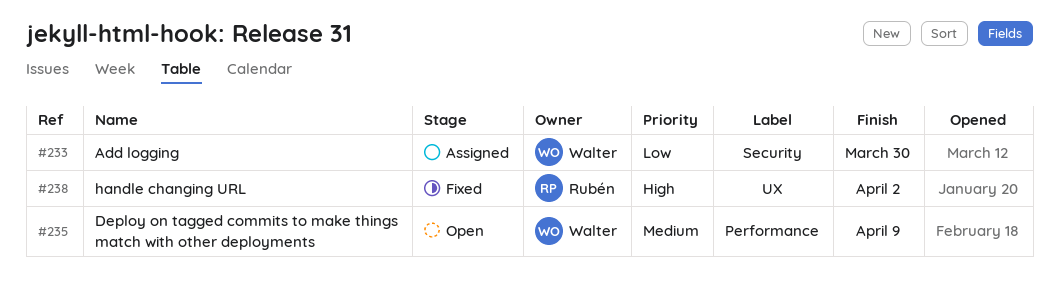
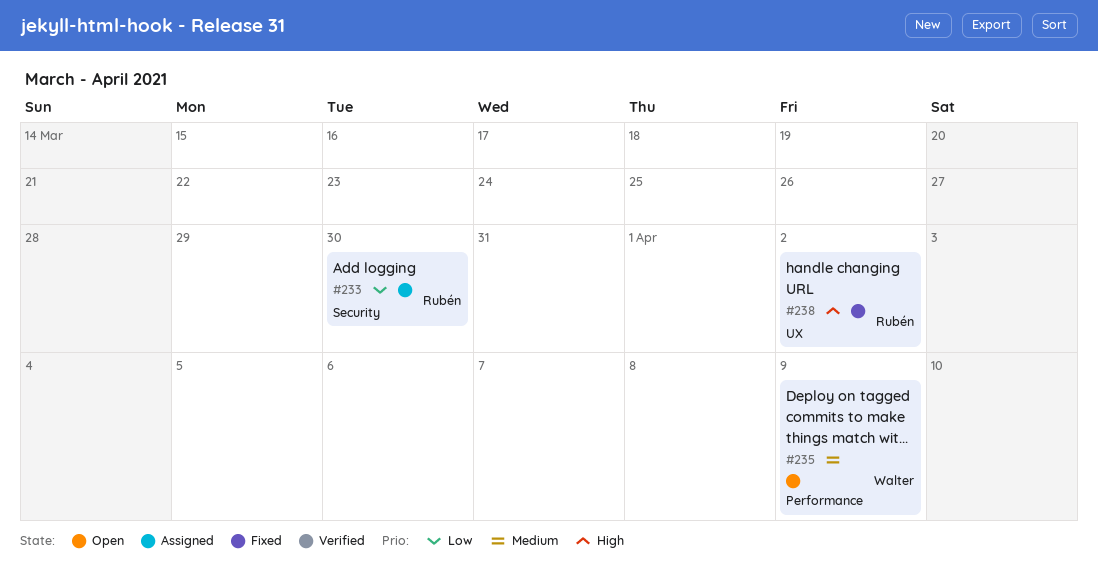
#233, owner: Walter -> Rubén

